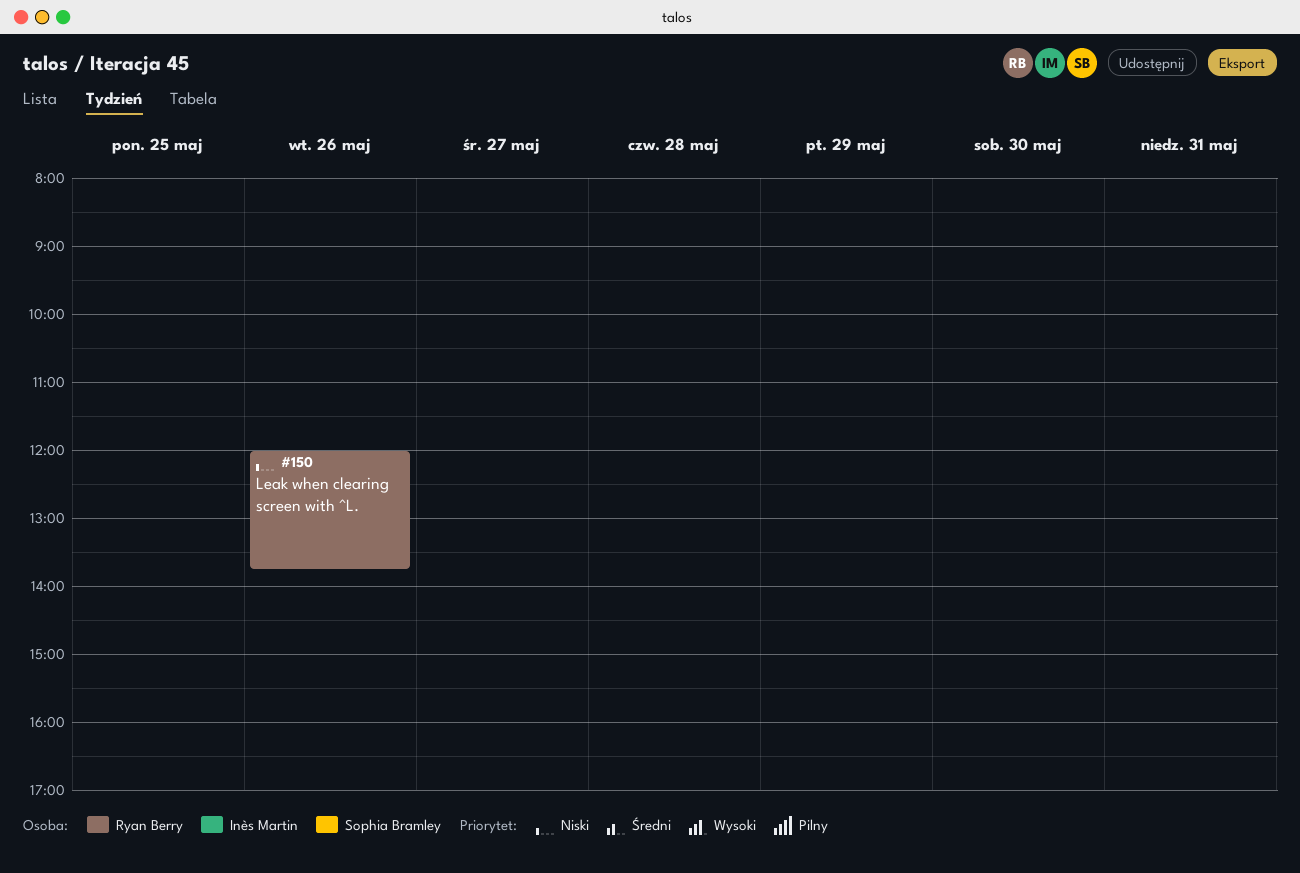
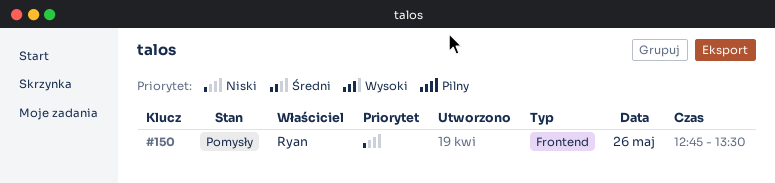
#150, begins: 12:00 -> 12:45
#150, ends: 13:45 -> 13:30

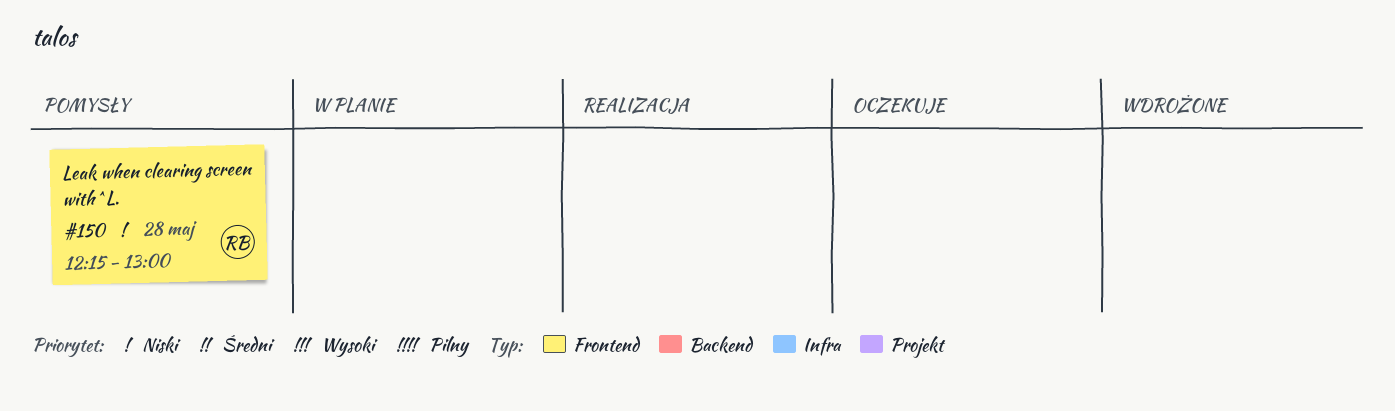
#150, day: May 26 -> May 28
#150, begins: 12:45 -> 12:15
#150, ends: 13:30 -> 13:00

